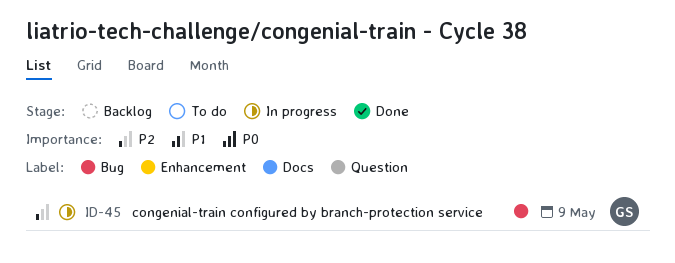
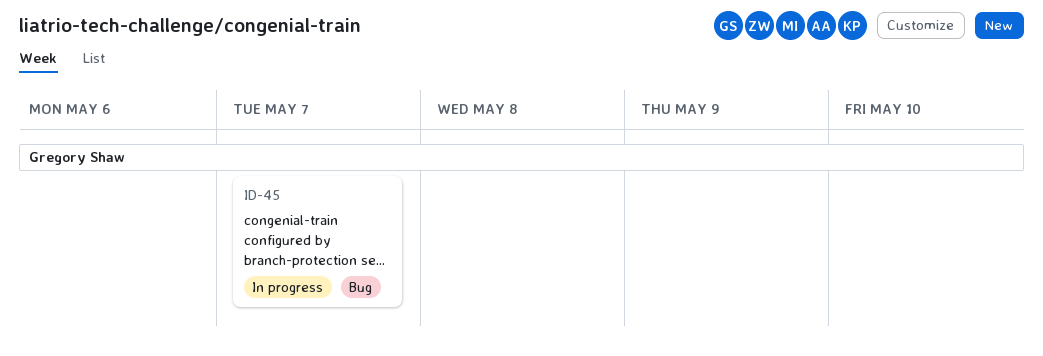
ID-45, due: May 9 -> May 7

